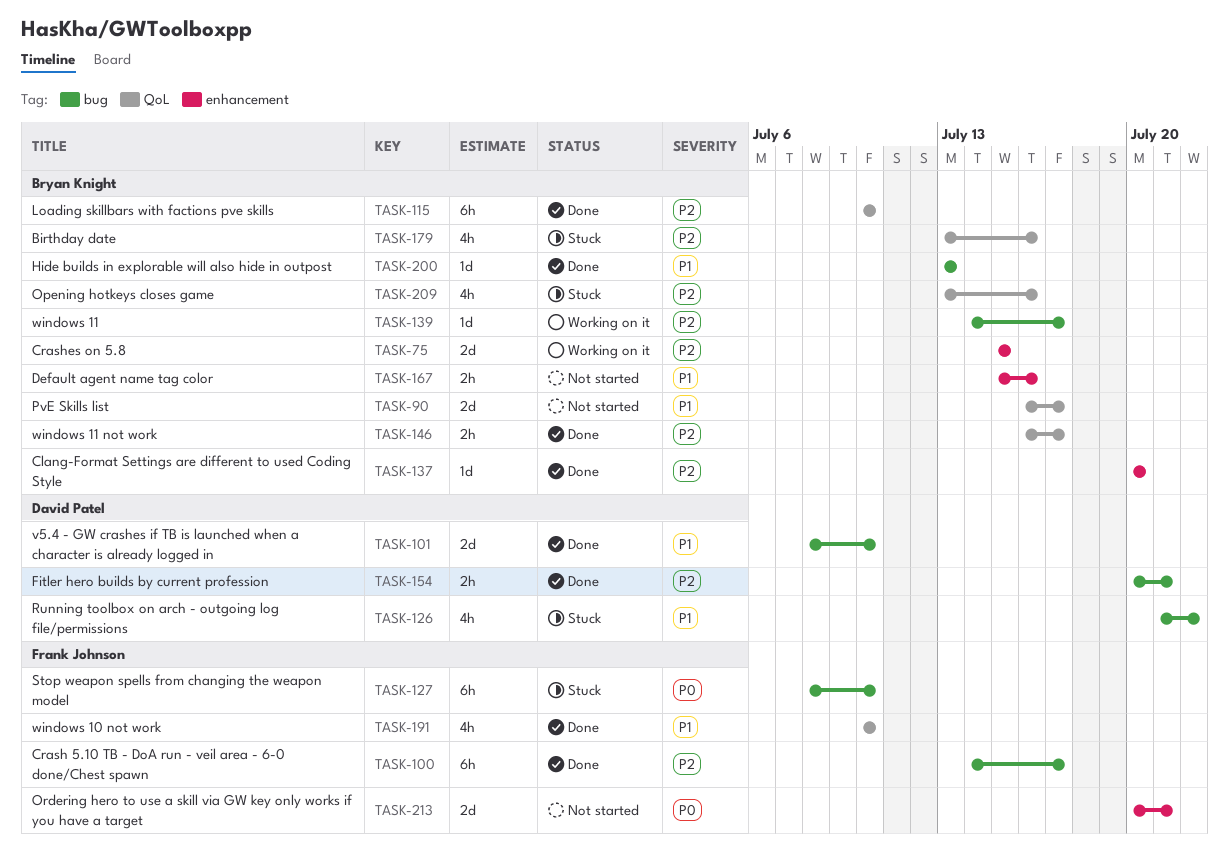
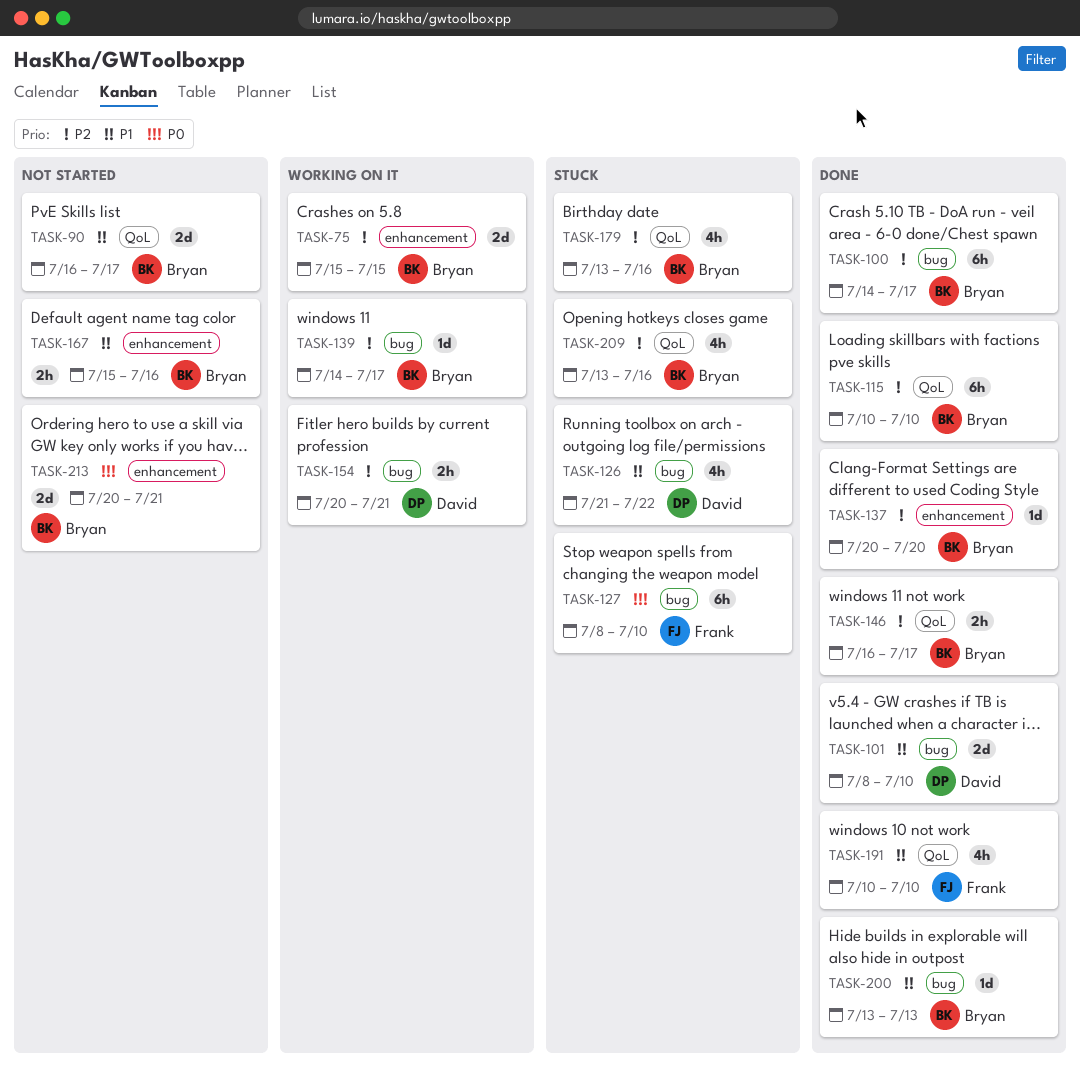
TASK-100, owner: Frank Johnson -> Bryan Knight
TASK-154, status: Done -> Working on it
TASK-213, owner: Frank Johnson -> Bryan Knight

